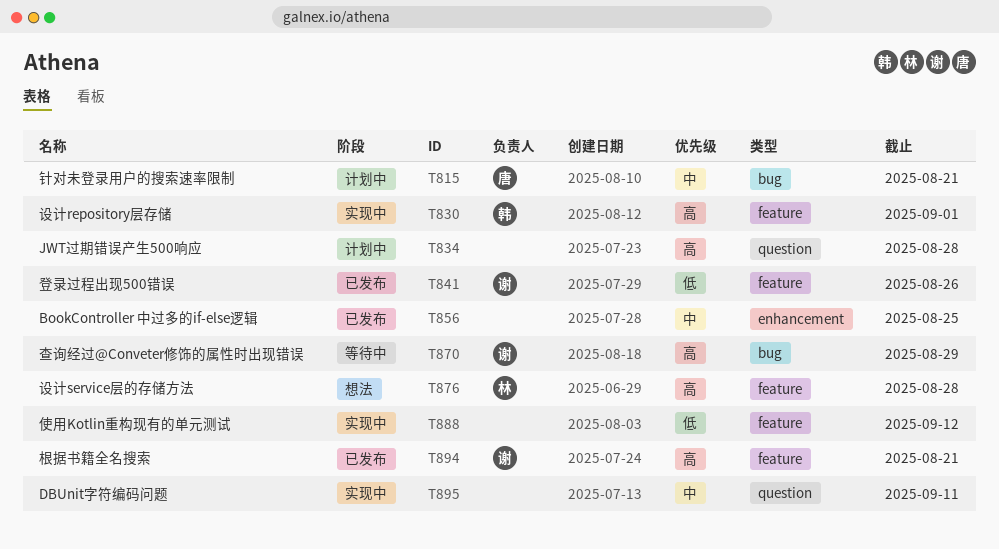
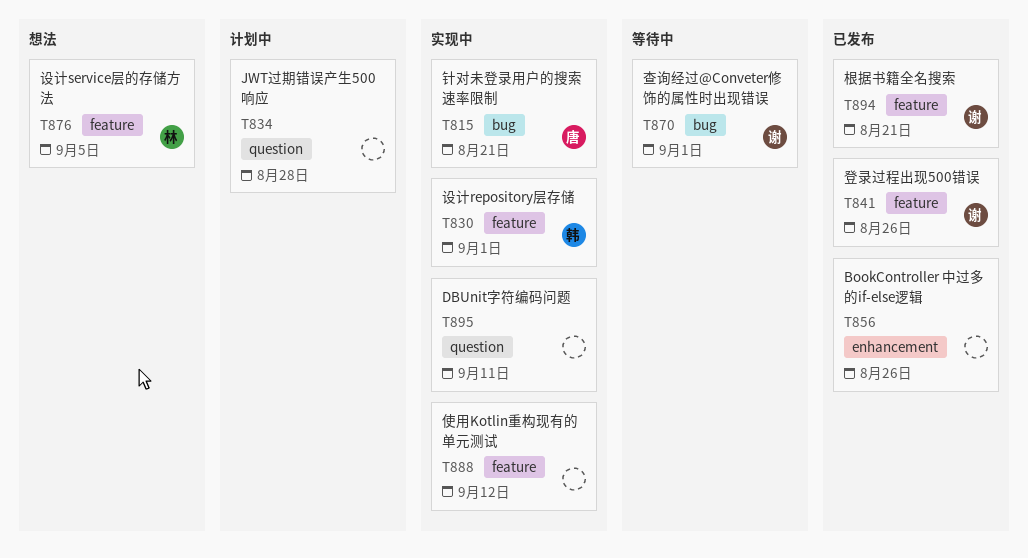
T815, status: 计划中 -> 实现中
T856, due: Aug 25 -> Aug 26
T870, due: Aug 29 -> Sep 1
T876, due: Aug 28 -> Sep 5

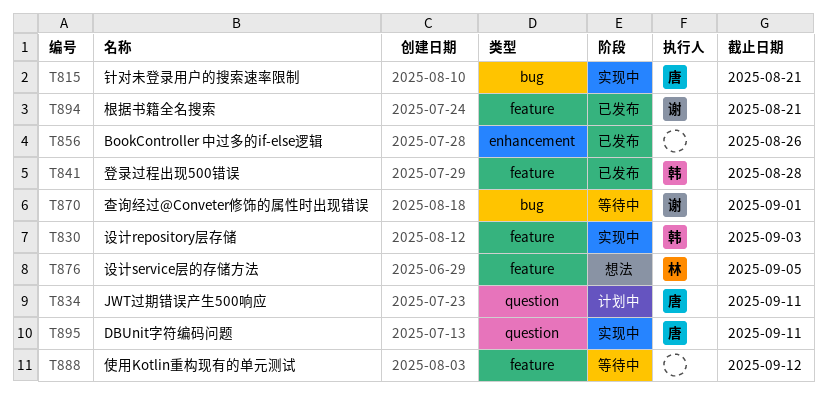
T830, due: Sep 1 -> Sep 3
T834, owner: none -> 唐
T834, due: Aug 28 -> Sep 11
T841, owner: 谢 -> 韩
T841, due: Aug 26 -> Aug 28
T888, status: 实现中 -> 等待中
T895, owner: none -> 唐

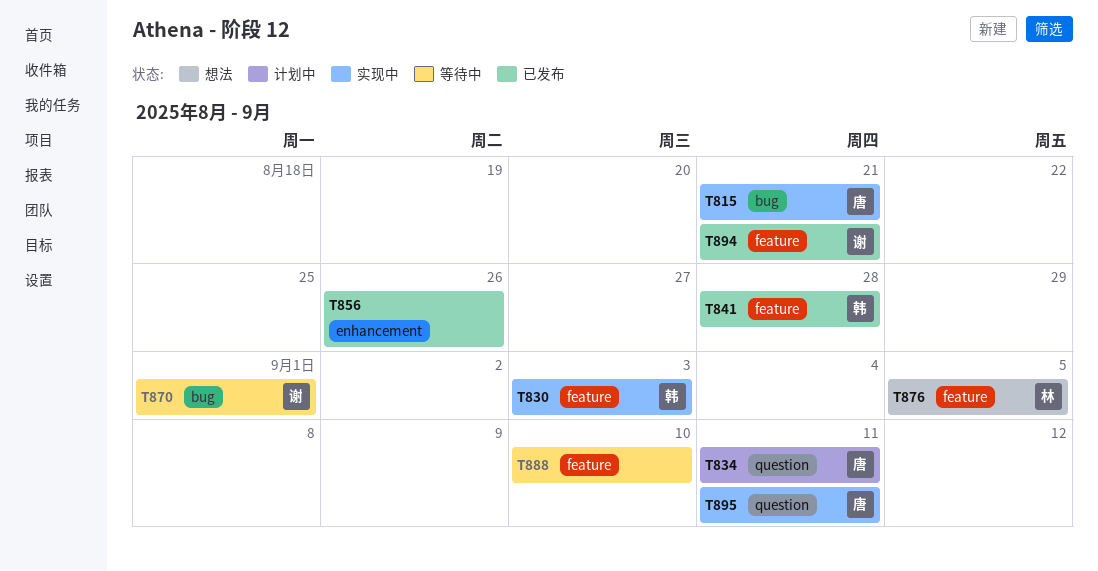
T888, due: Sep 12 -> Sep 10

